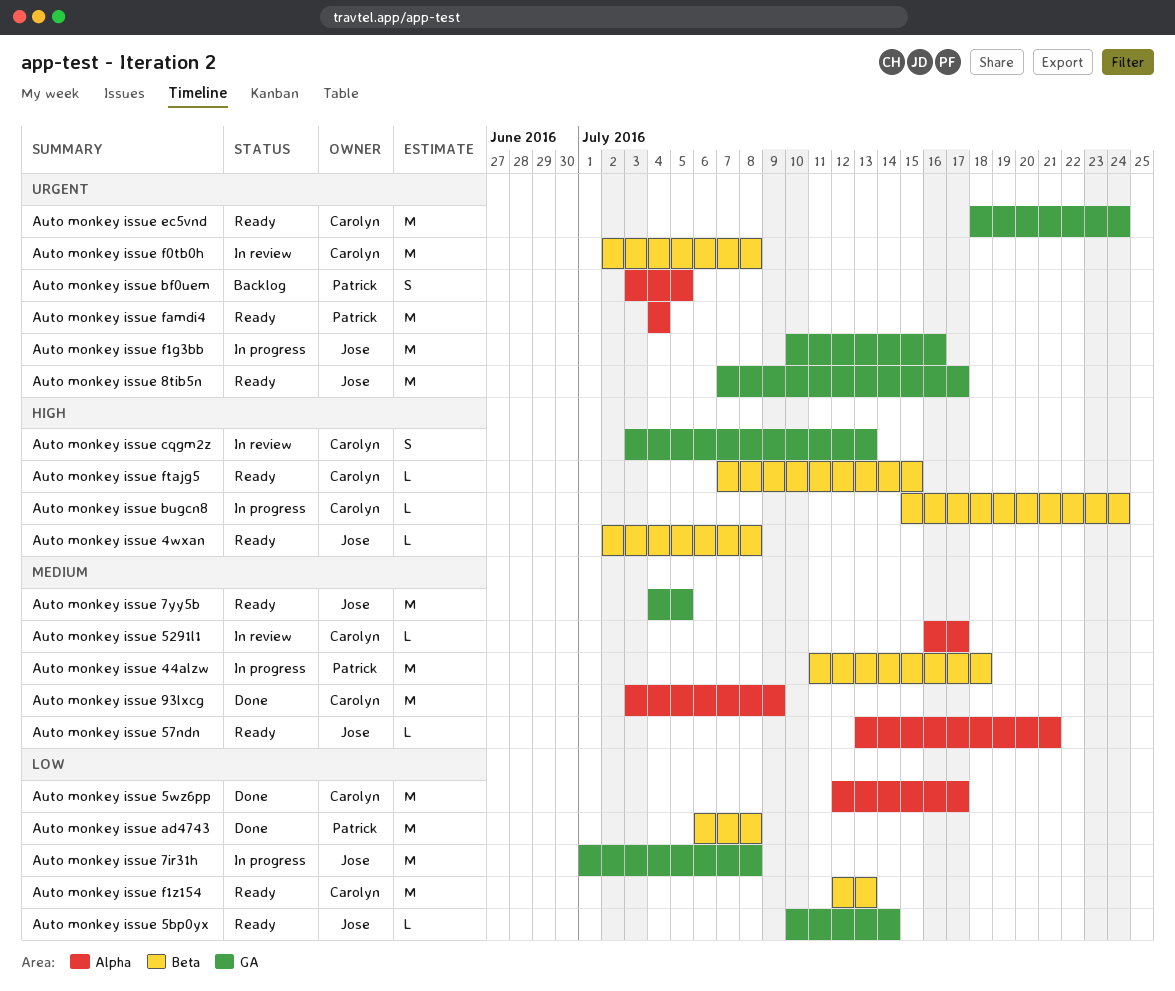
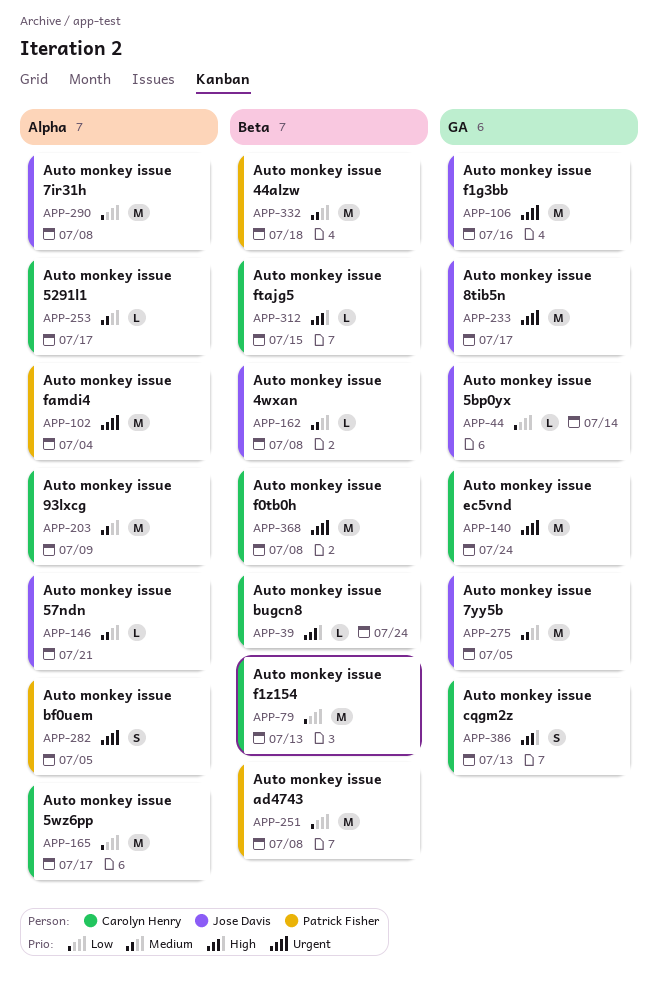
Auto monkey issue 4wxan, priority: High -> Medium
Auto monkey issue 7ir31h, label: GA -> Alpha

